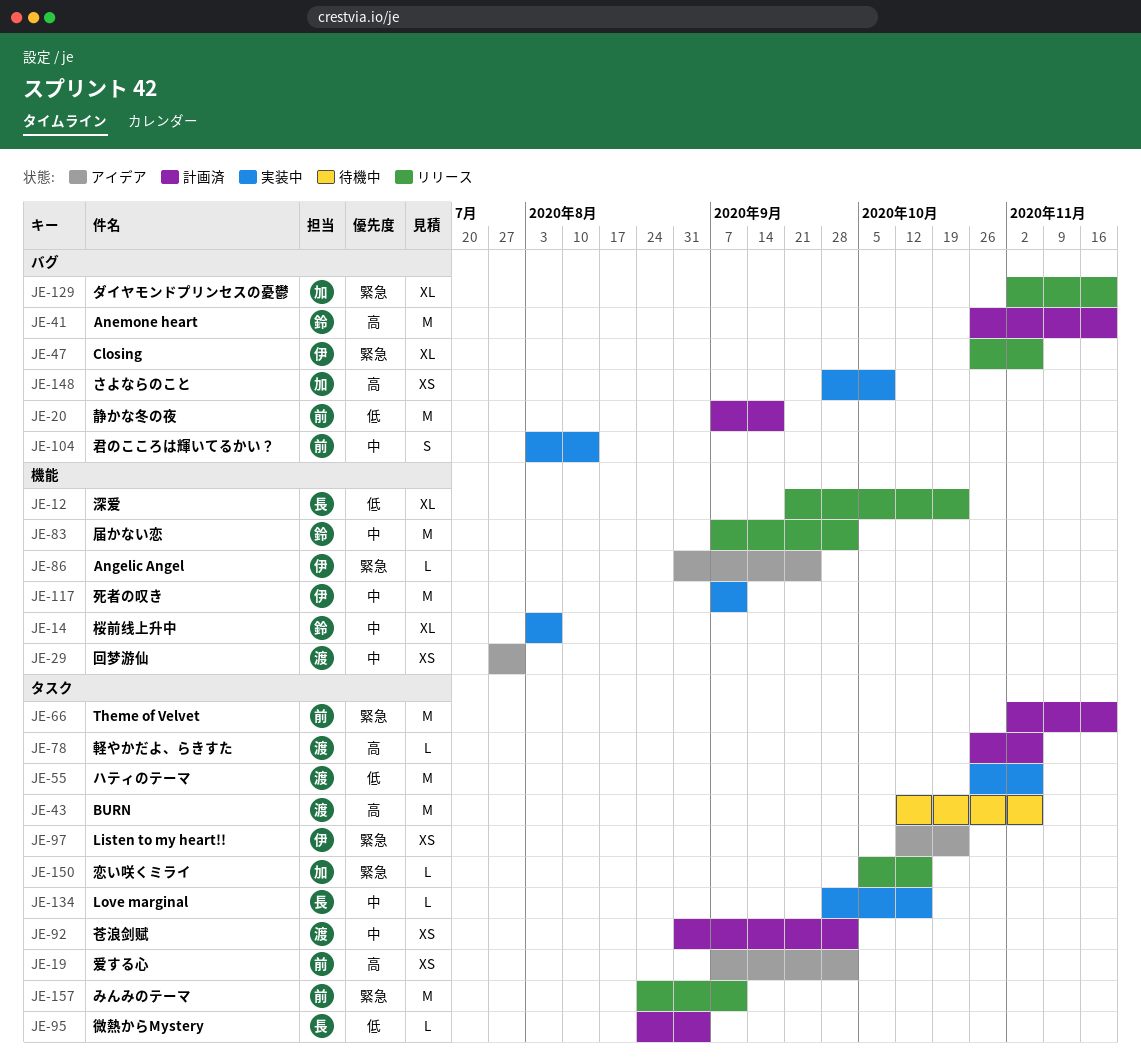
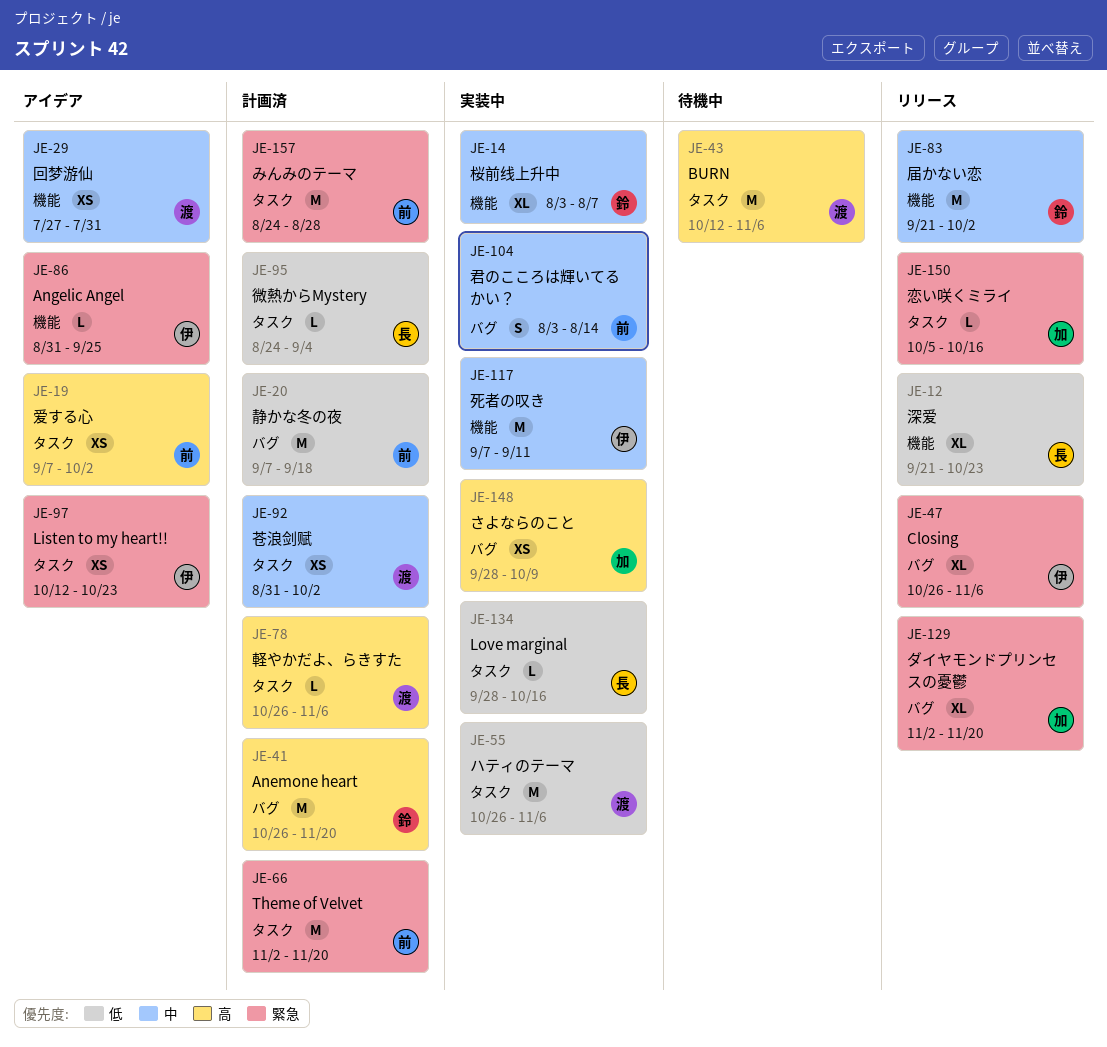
JE-83, start: Sep 7 -> Sep 21
JE-134, priority: 中 -> 低
JE-157, status: リリース -> 計画済
JE-157, due: Sep 11 -> Aug 28

